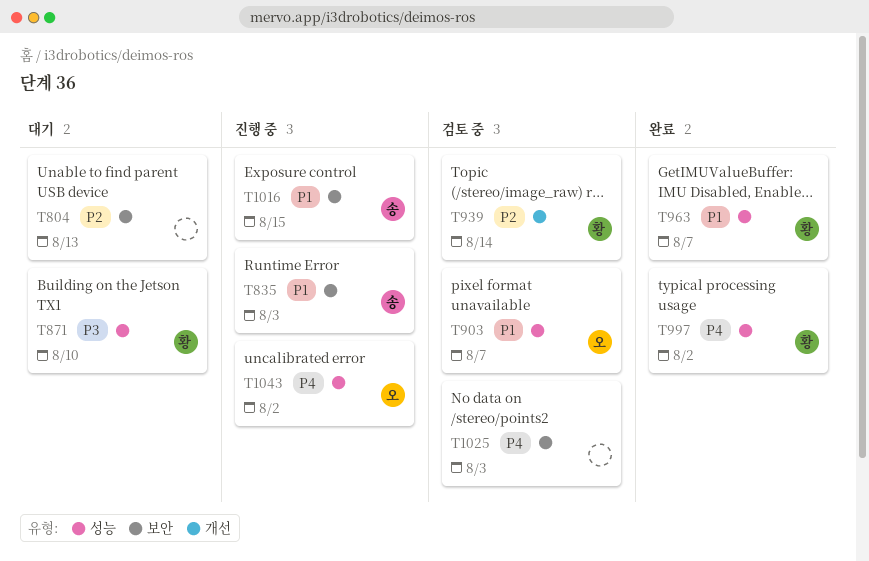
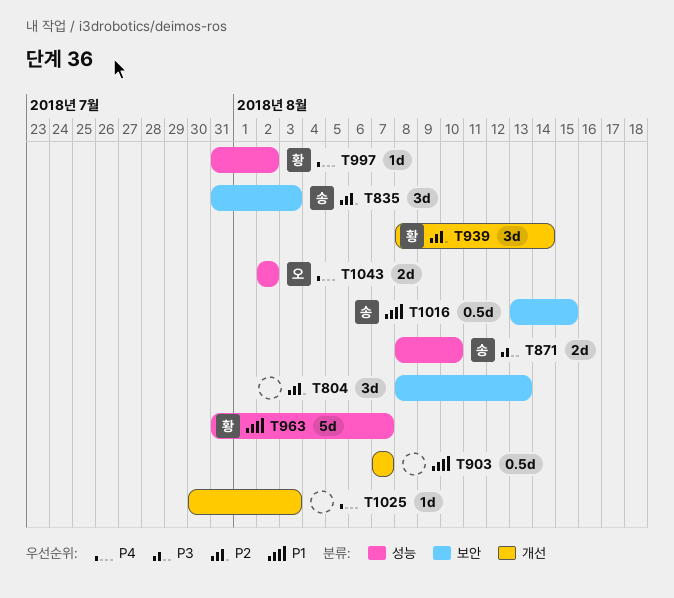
T835, priority: P1 -> P2
T871, owner: 황 -> 송
T903, owner: 오 -> none
T903, label: 성능 -> 개선
T1025, label: 보안 -> 개선

